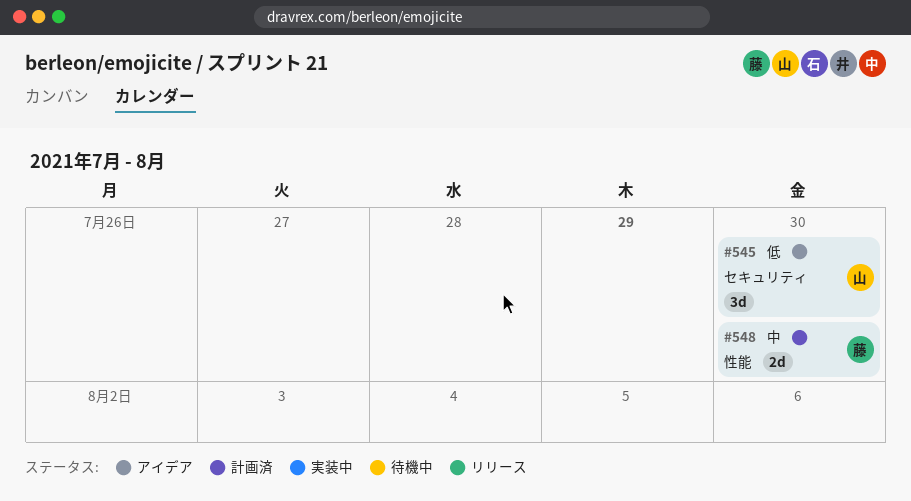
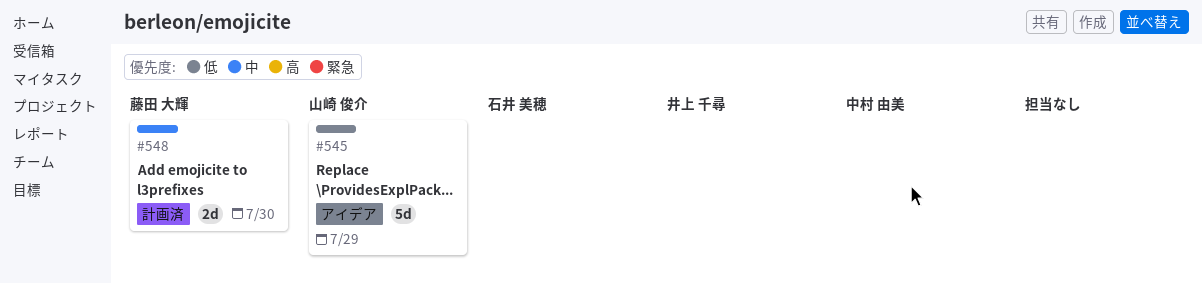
#545, estimate: 3d -> 5d
#545, due: Jul 30 -> Jul 29

